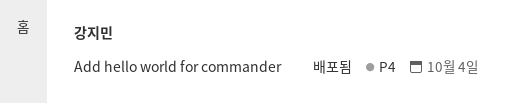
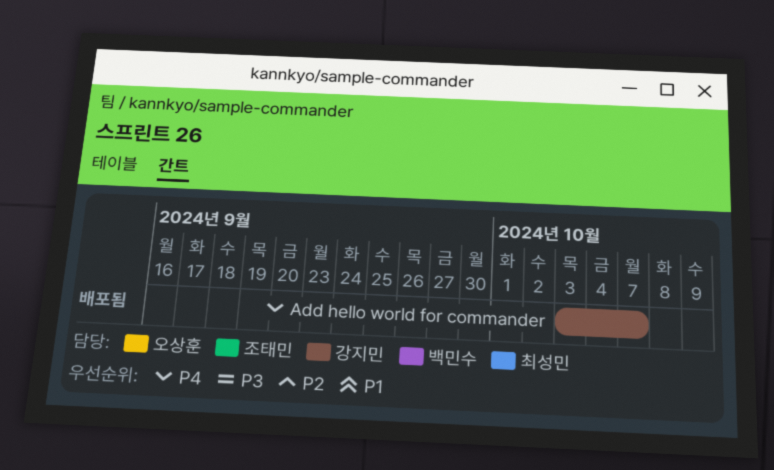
Add hello world for commander, due: Oct 4 -> Oct 7

